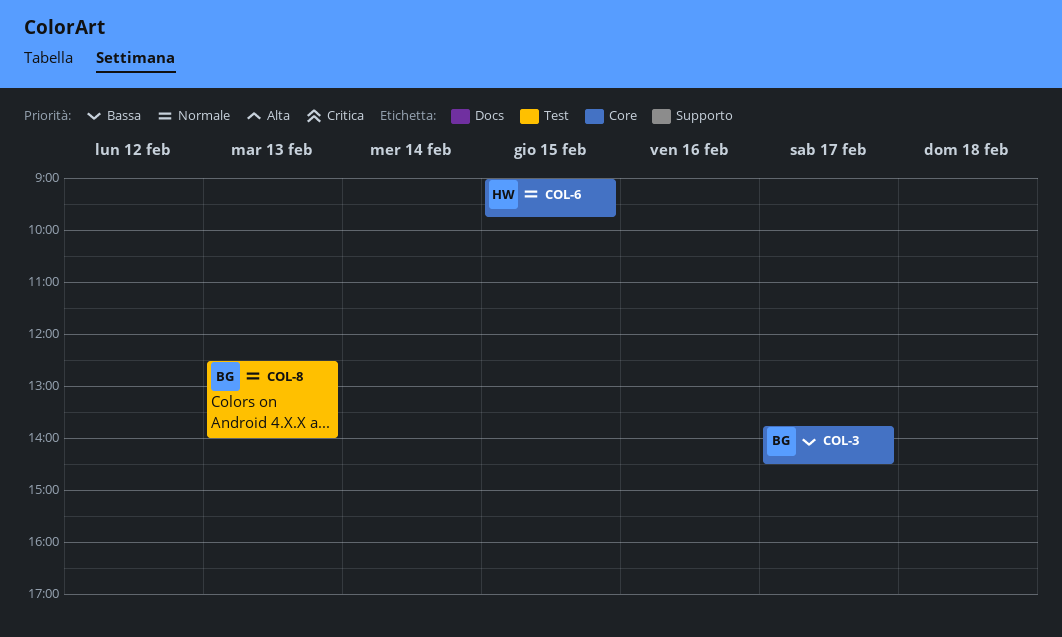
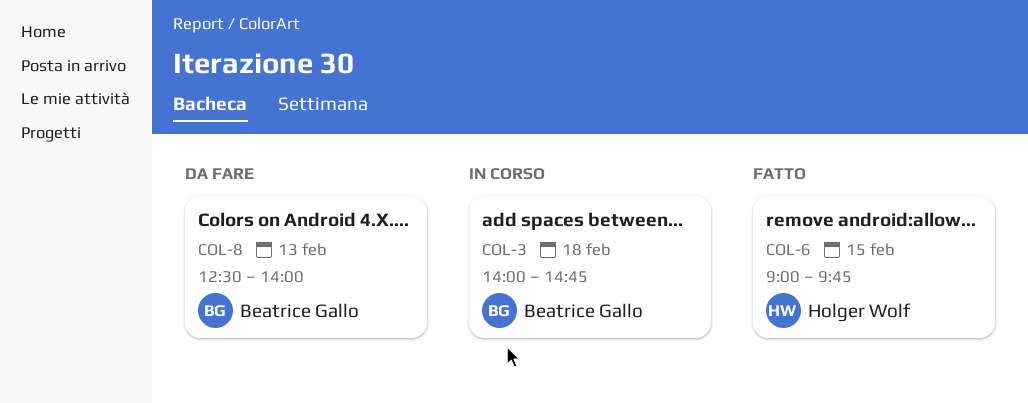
COL-3, day: Feb 17 -> Feb 18
COL-3, begins: 13:45 -> 14:00
COL-3, ends: 14:30 -> 14:45

